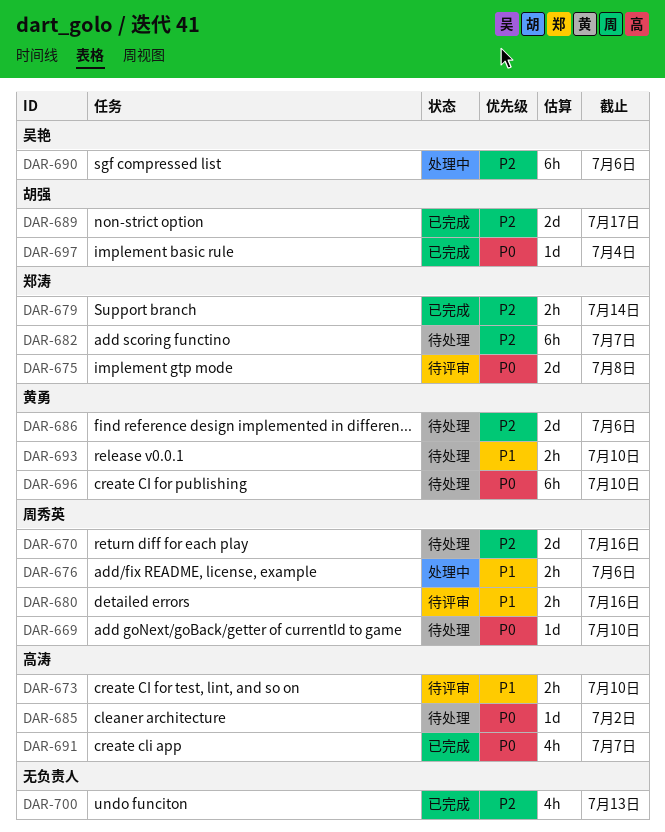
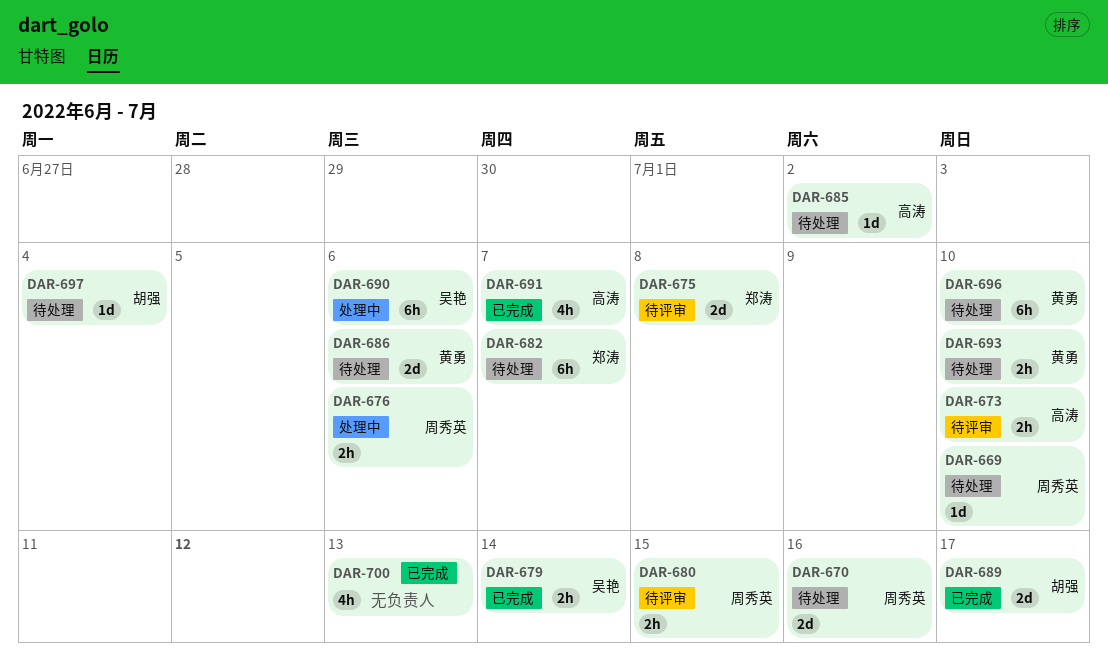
DAR-679, owner: 郑涛 -> 吴艳
DAR-680, due: Jul 16 -> Jul 15
DAR-697, status: 已完成 -> 待处理

